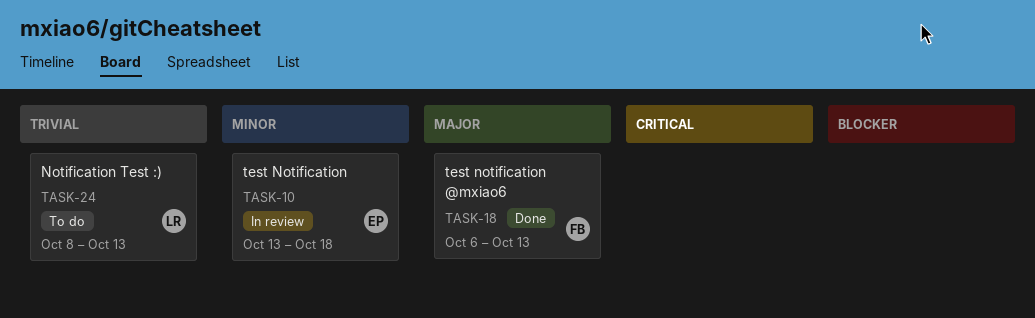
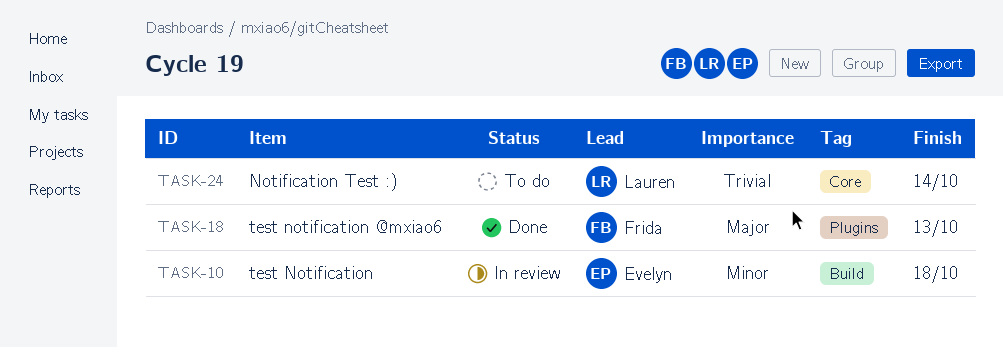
TASK-24, due: Oct 13 -> Oct 14

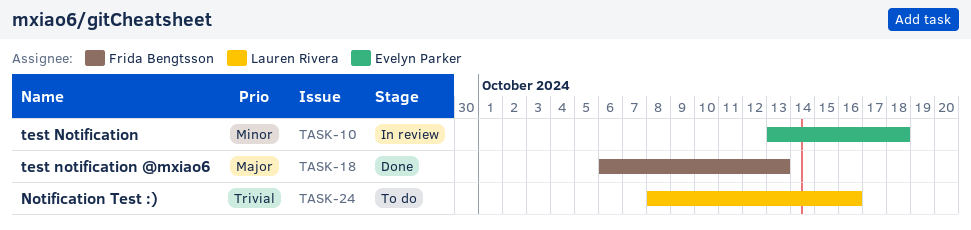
TASK-24, due: Oct 14 -> Oct 16

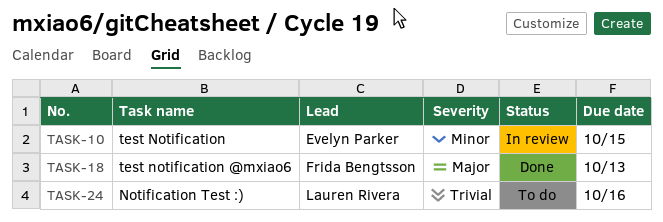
TASK-10, due: Oct 18 -> Oct 15

